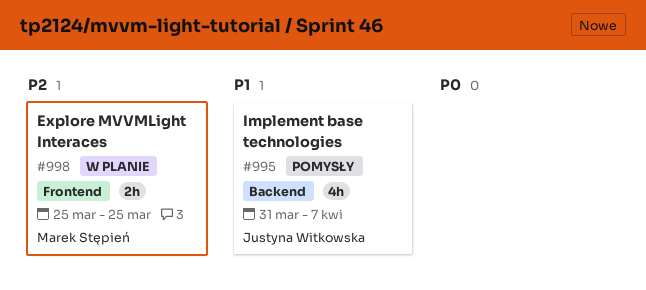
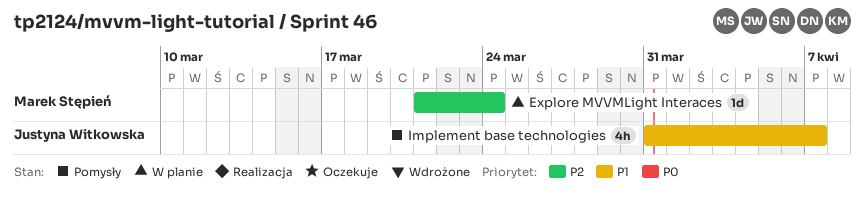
Explore MVVMLight Interaces, estimate: 2h -> 1d
Explore MVVMLight Interaces, start: Mar 25 -> Mar 21
Explore MVVMLight Interaces, due: Mar 25 -> Mar 24

